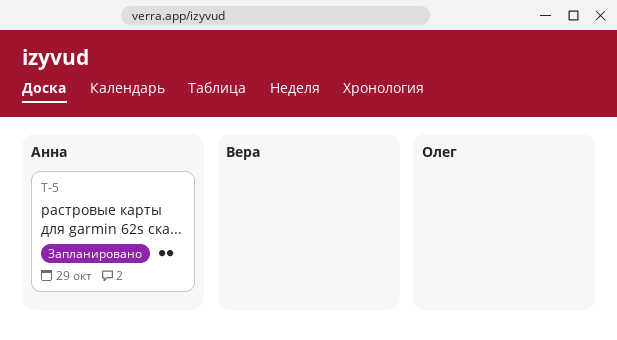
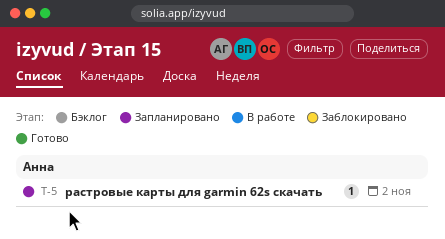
T-5, estimate: 2 -> 1
T-5, due: Oct 29 -> Nov 2

